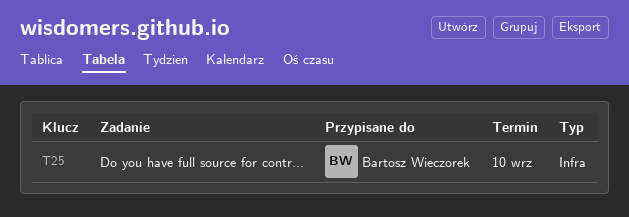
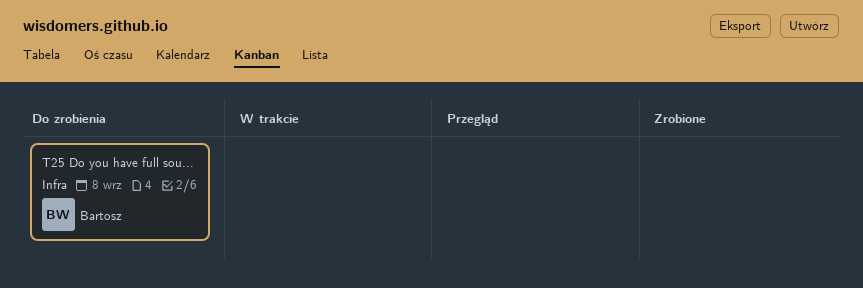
T25, due: Sep 10 -> Sep 8

